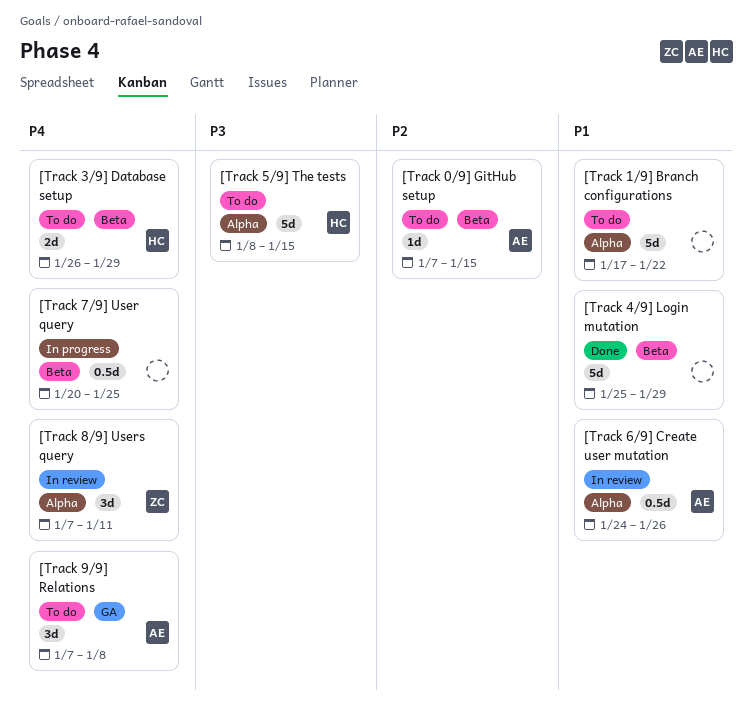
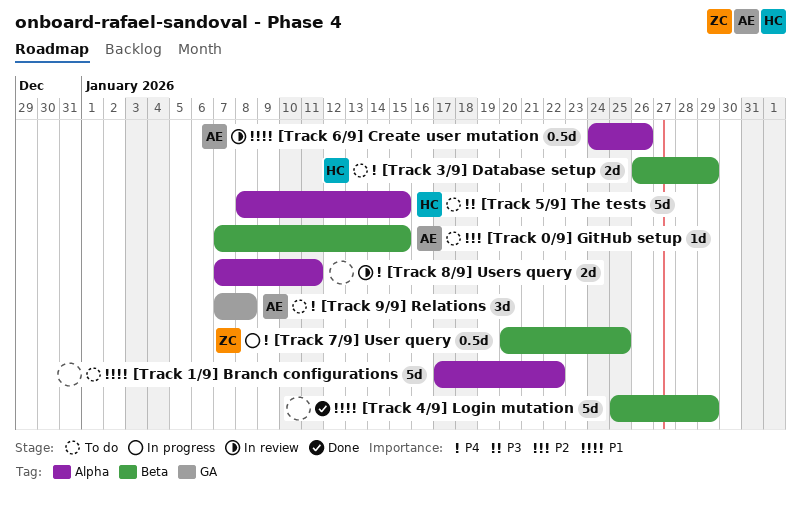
[Track 7/9] User query, owner: none -> ZC
[Track 8/9] Users query, owner: ZC -> none
[Track 8/9] Users query, estimate: 3d -> 2d

